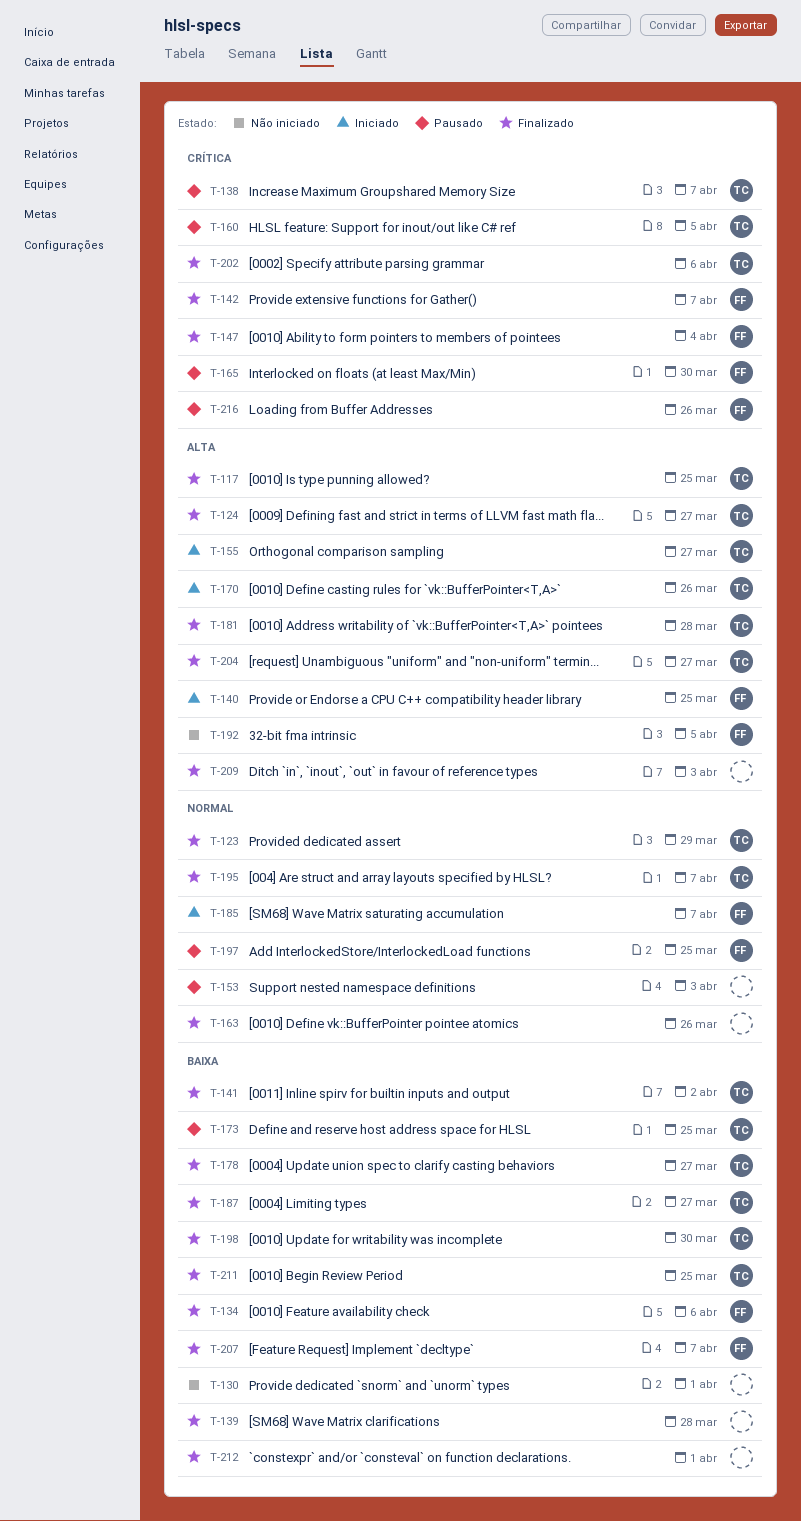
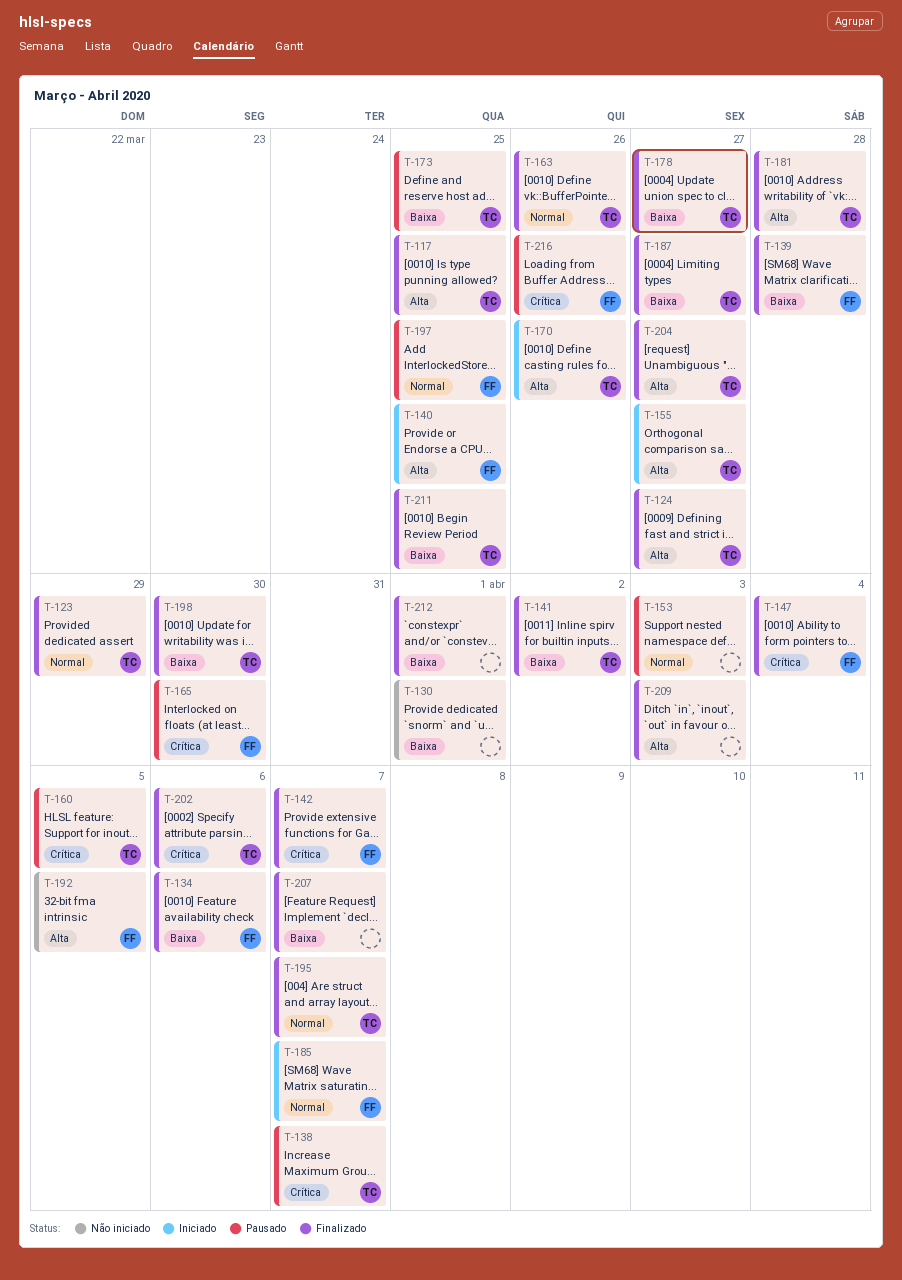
T-139, owner: none -> FF
T-163, owner: none -> TC
T-207, owner: FF -> none

